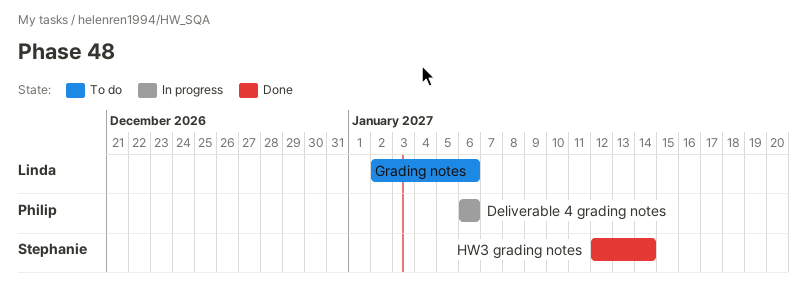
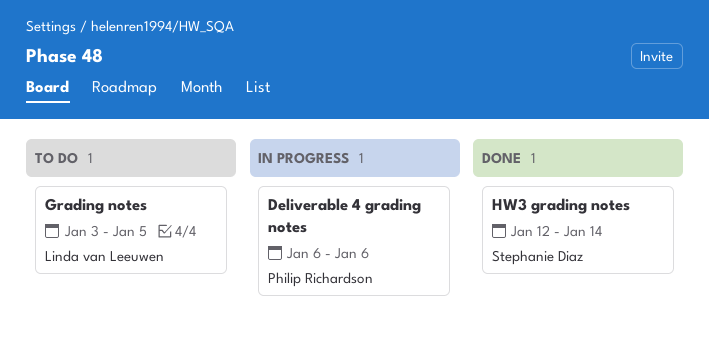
Grading notes, start: Jan 2 -> Jan 3
Grading notes, due: Jan 6 -> Jan 5

